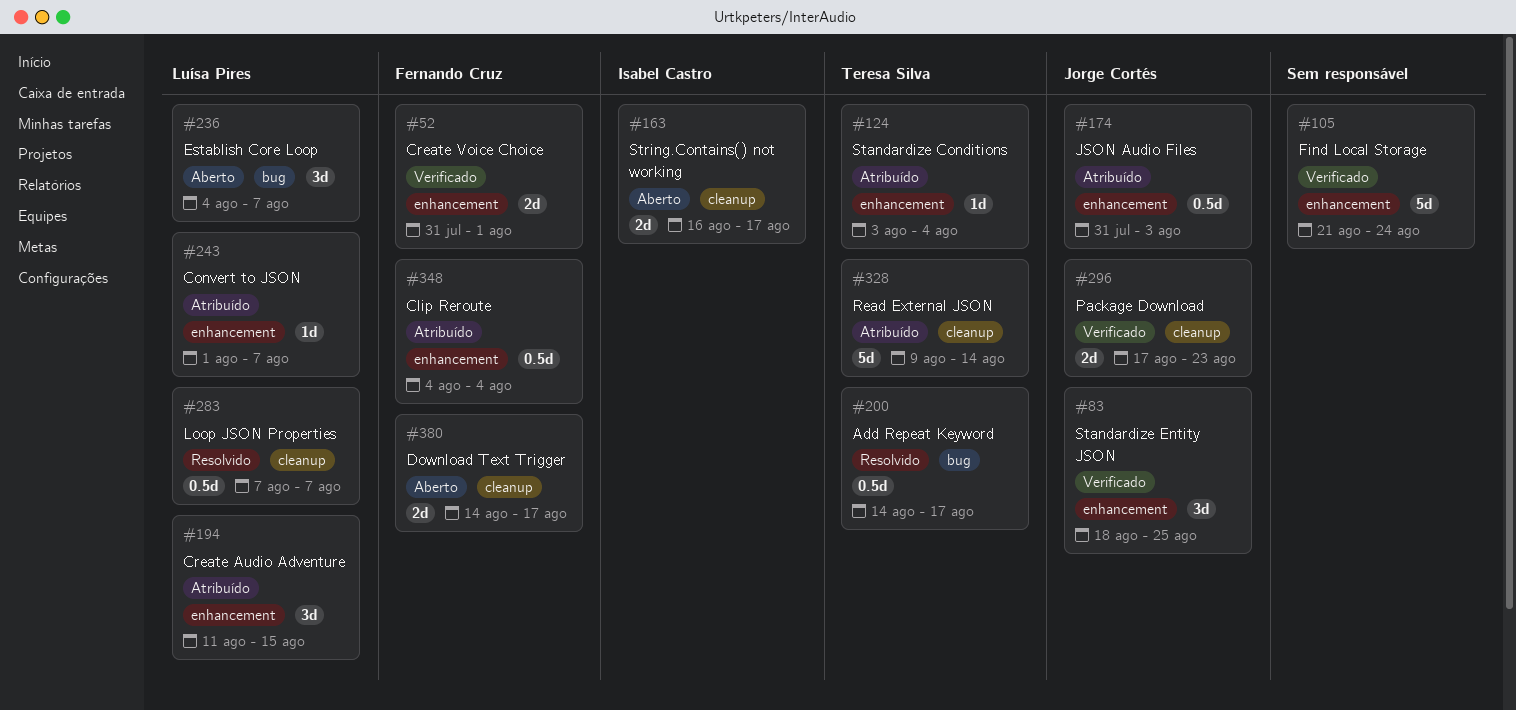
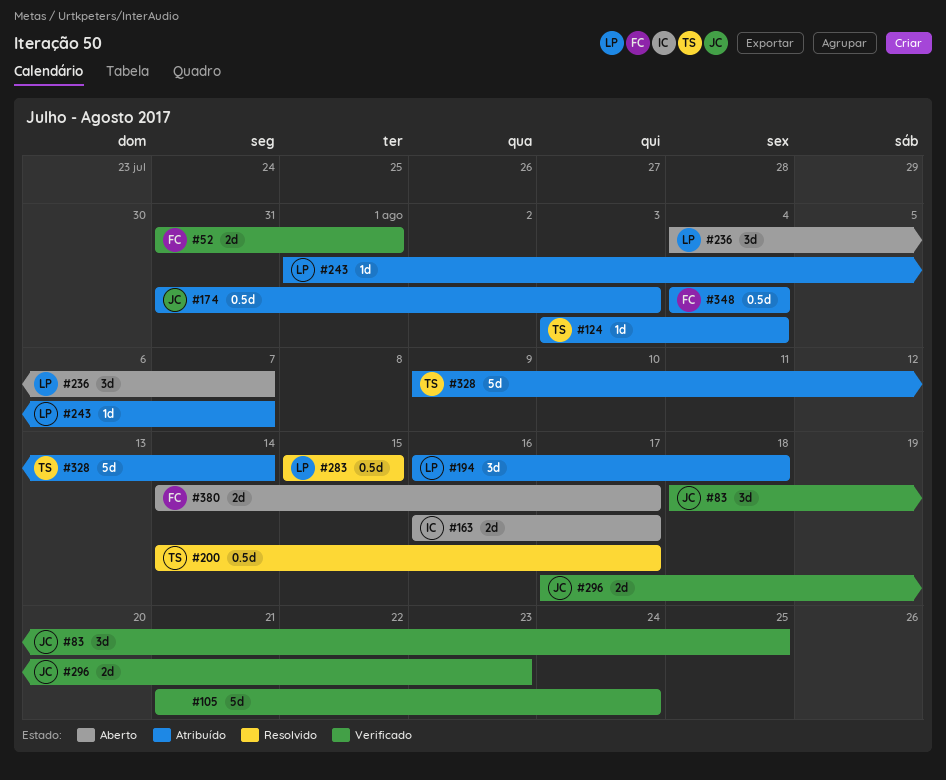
#194, start: Aug 11 -> Aug 16
#194, due: Aug 15 -> Aug 18
#283, start: Aug 7 -> Aug 15
#283, due: Aug 7 -> Aug 15

